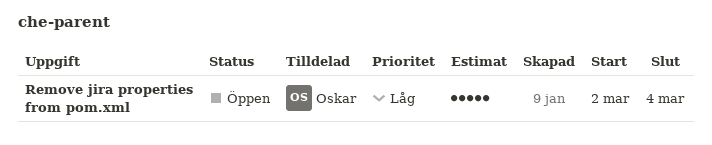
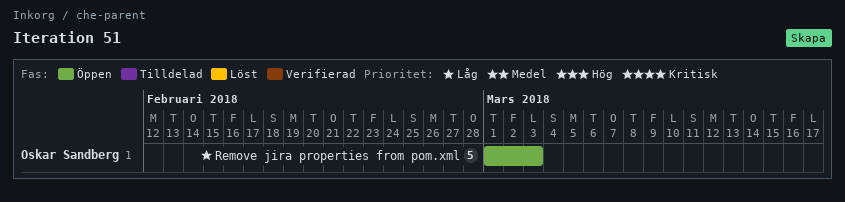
Remove jira properties from pom.xml, start: Mar 2 -> Mar 1
Remove jira properties from pom.xml, due: Mar 4 -> Mar 3

